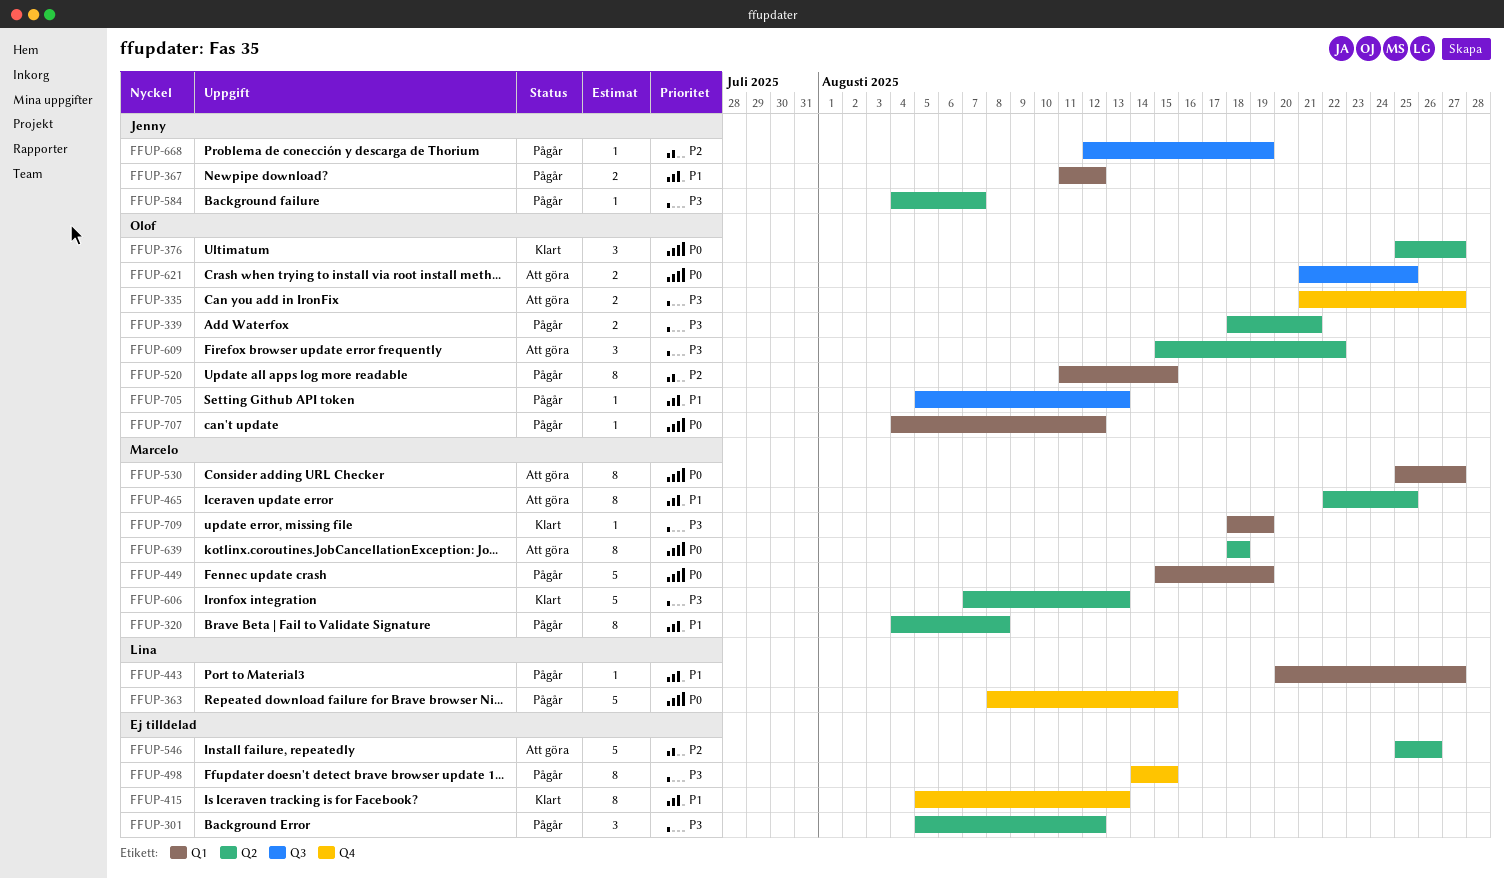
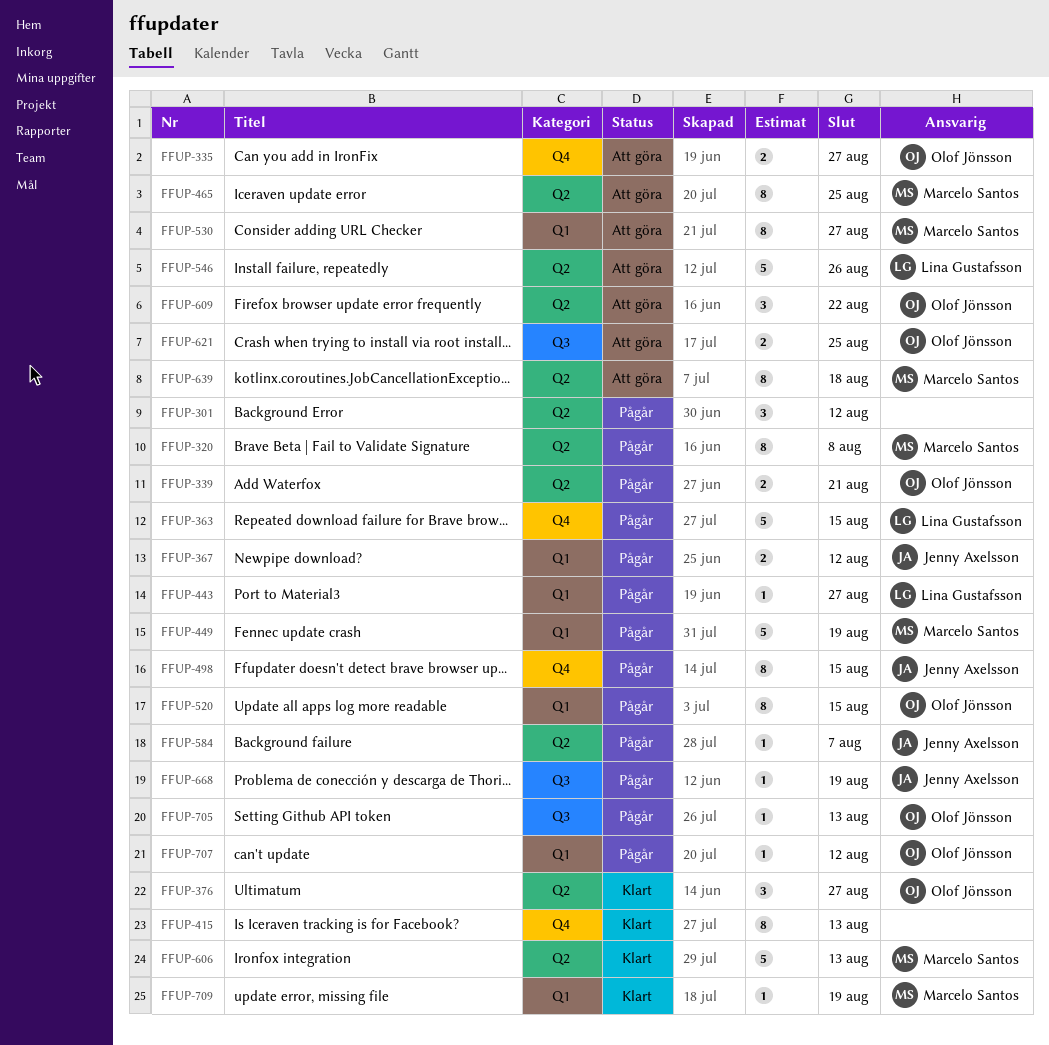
FFUP-498, owner: none -> Jenny Axelsson
FFUP-546, owner: none -> Lina Gustafsson

